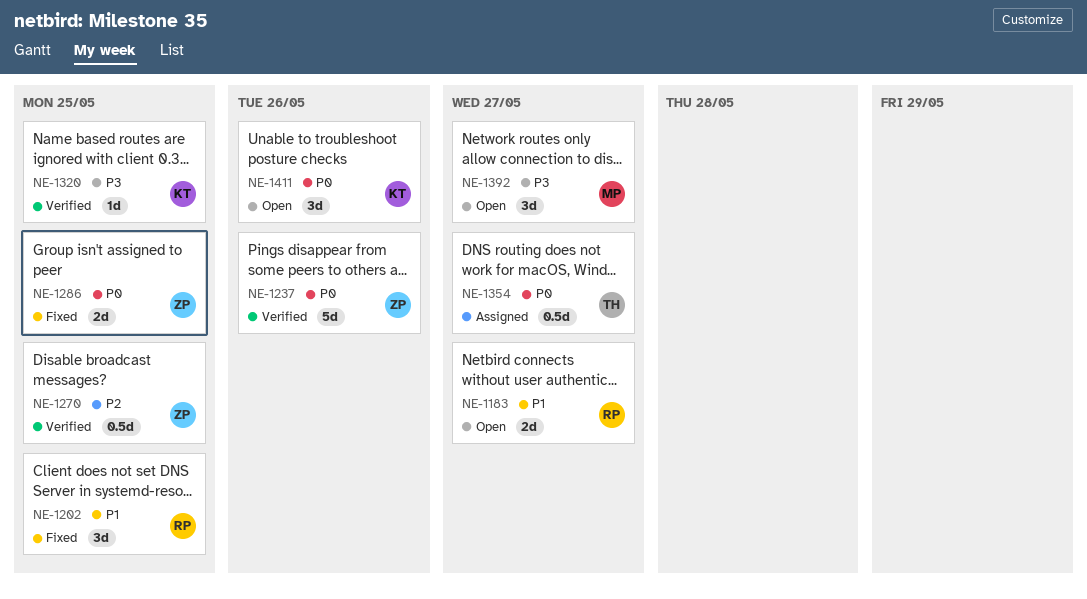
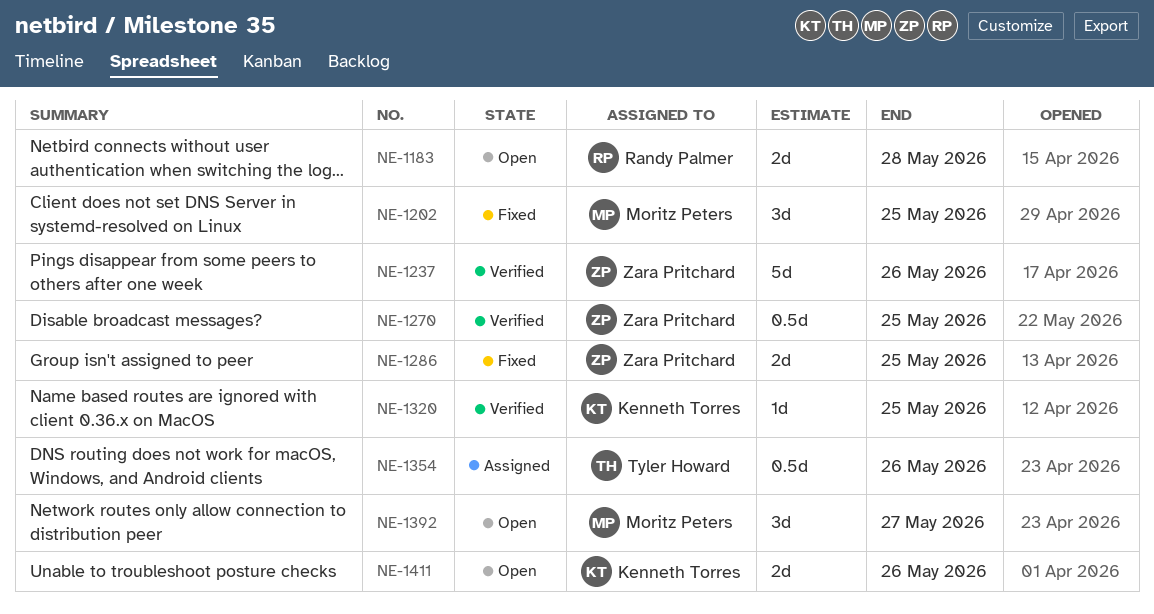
NE-1183, due: May 27 -> May 28
NE-1202, owner: Randy Palmer -> Moritz Peters
NE-1354, due: May 27 -> May 26
NE-1411, estimate: 3d -> 2d

